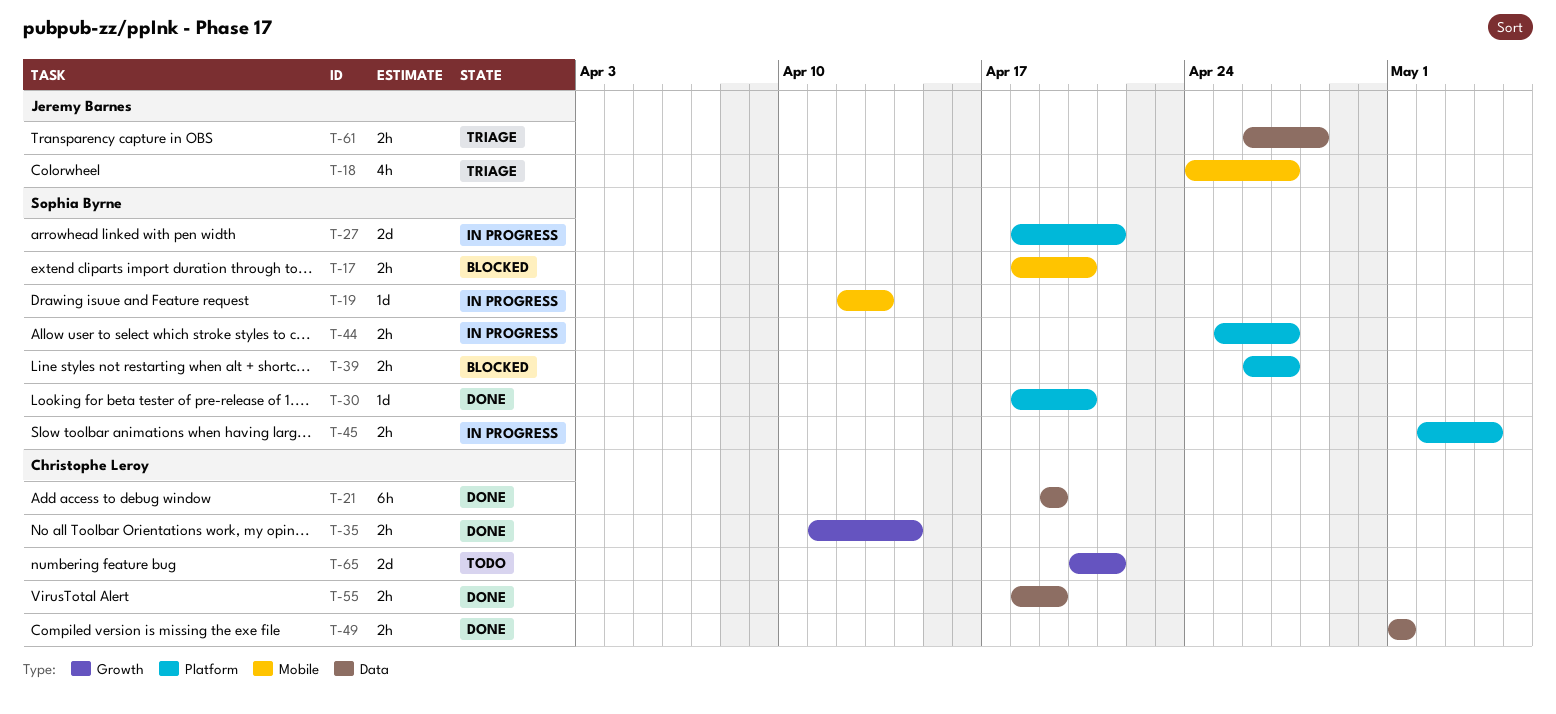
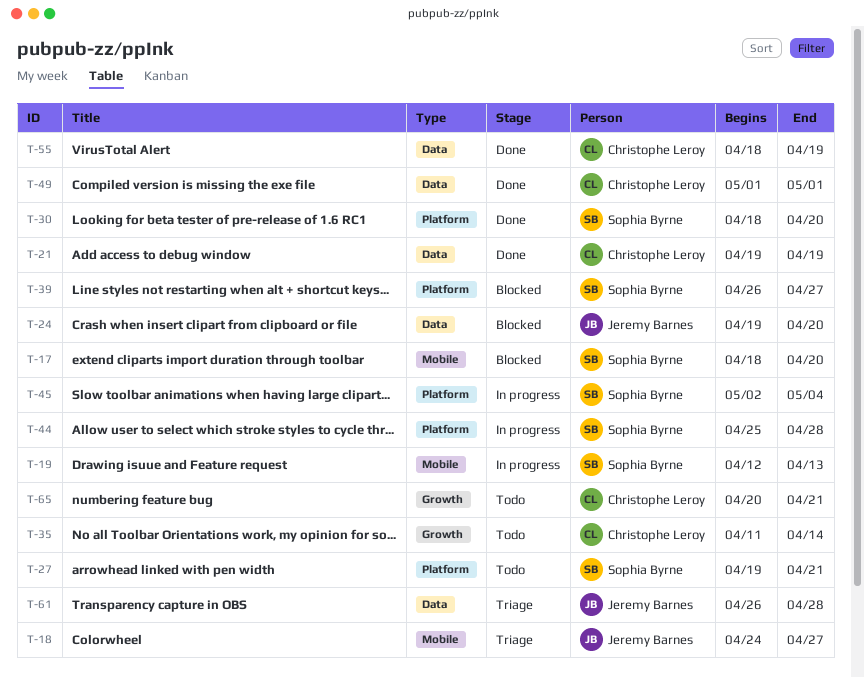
T-24: none -> present
T-27, status: In progress -> Todo
T-27, start: Apr 18 -> Apr 19
T-35, status: Done -> Todo
T-44, due: Apr 27 -> Apr 28

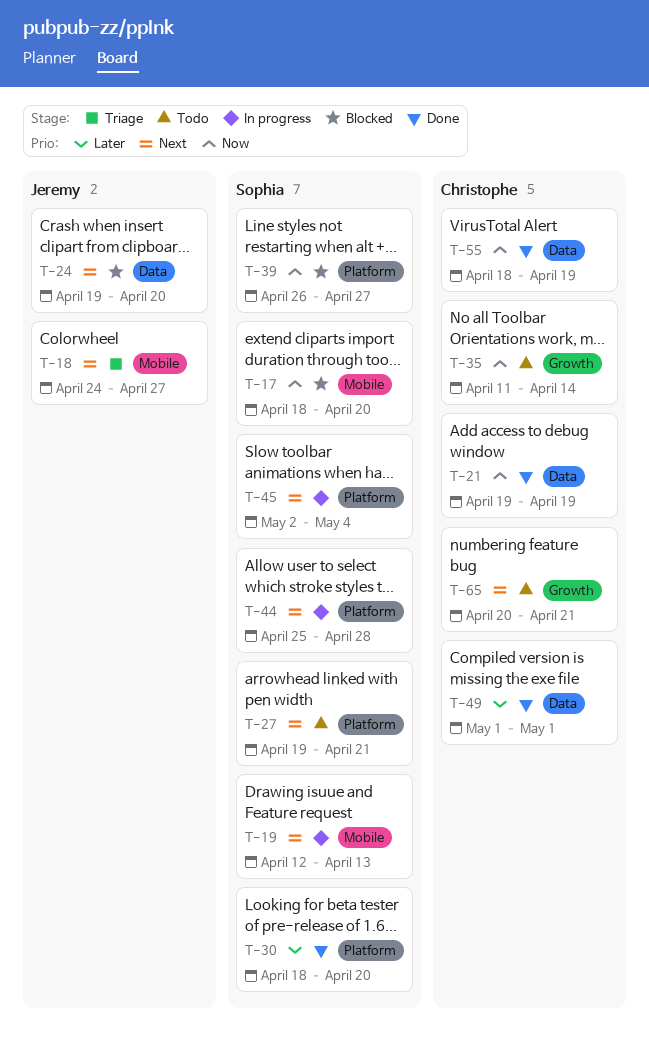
T-61: present -> none

